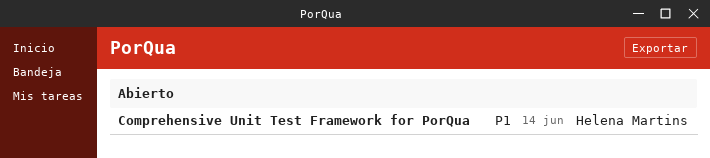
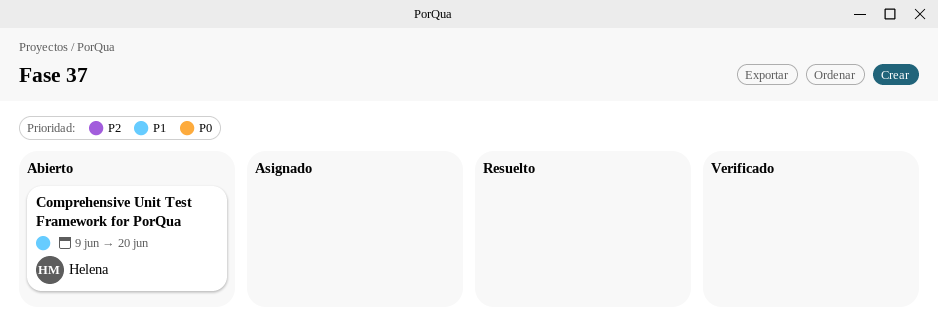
Comprehensive Unit Test Framework for PorQua, due: Jun 14 -> Jun 20

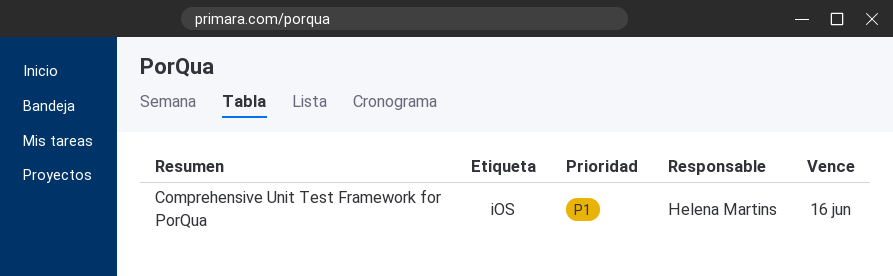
Comprehensive Unit Test Framework for PorQua, due: Jun 20 -> Jun 16

